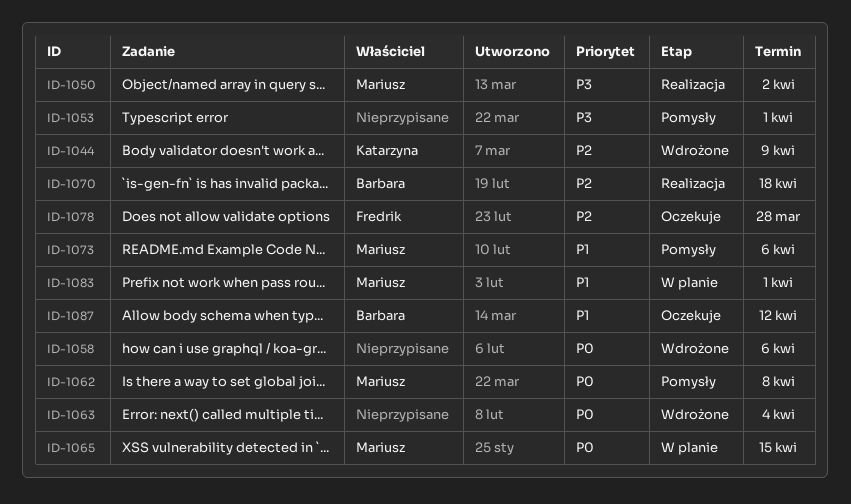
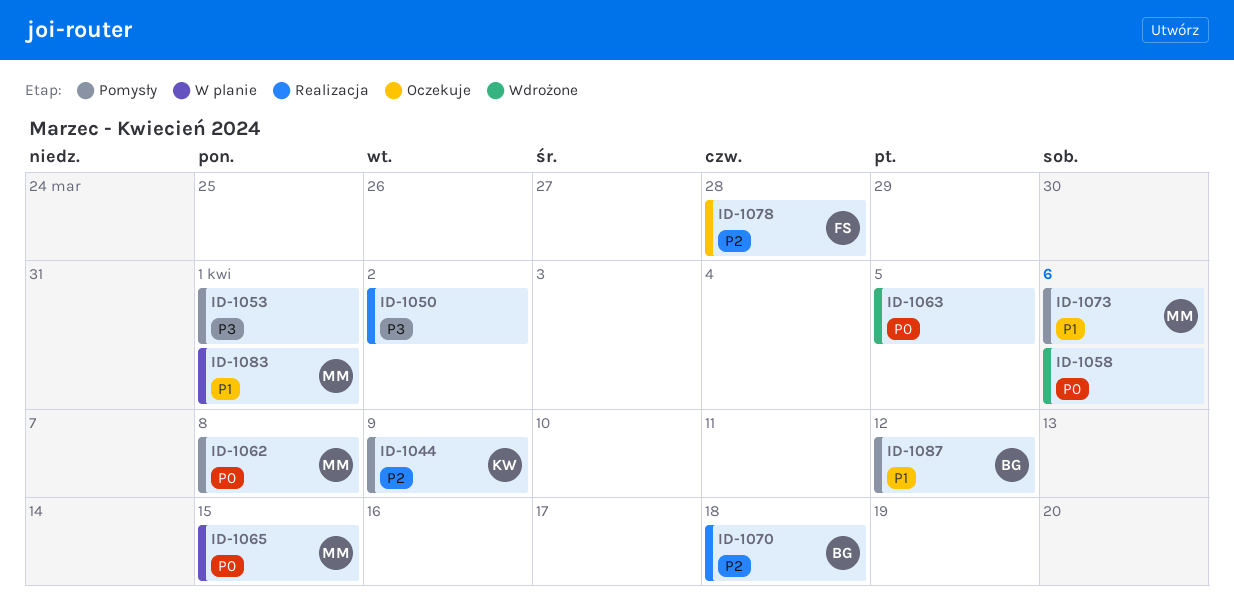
ID-1044, status: Wdrożone -> Pomysły
ID-1050, owner: Mariusz -> none
ID-1063, due: Apr 4 -> Apr 5
ID-1087, status: Oczekuje -> Pomysły

